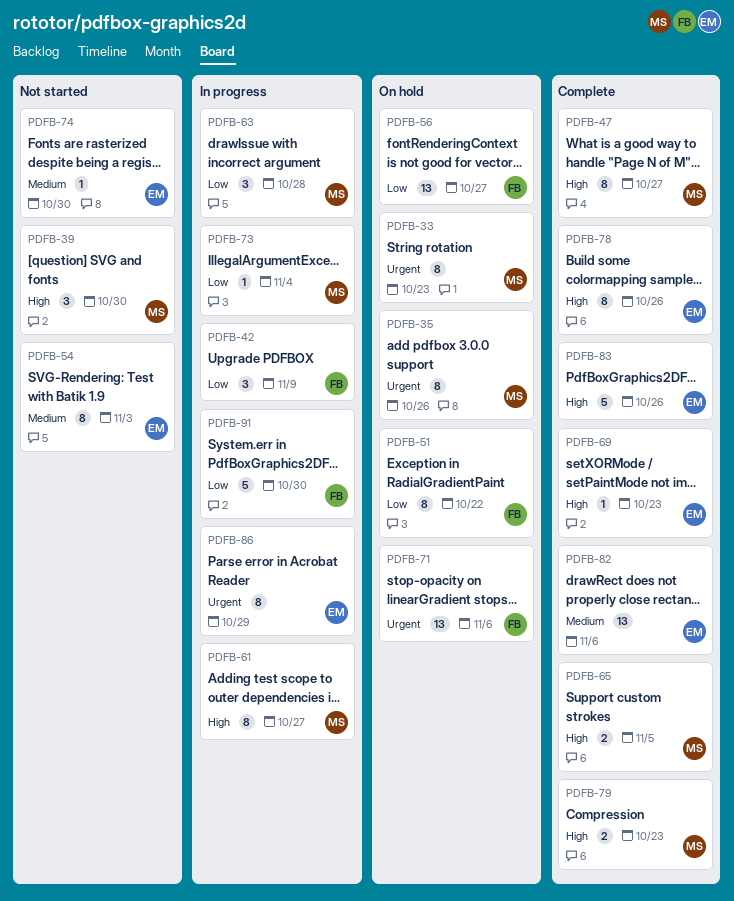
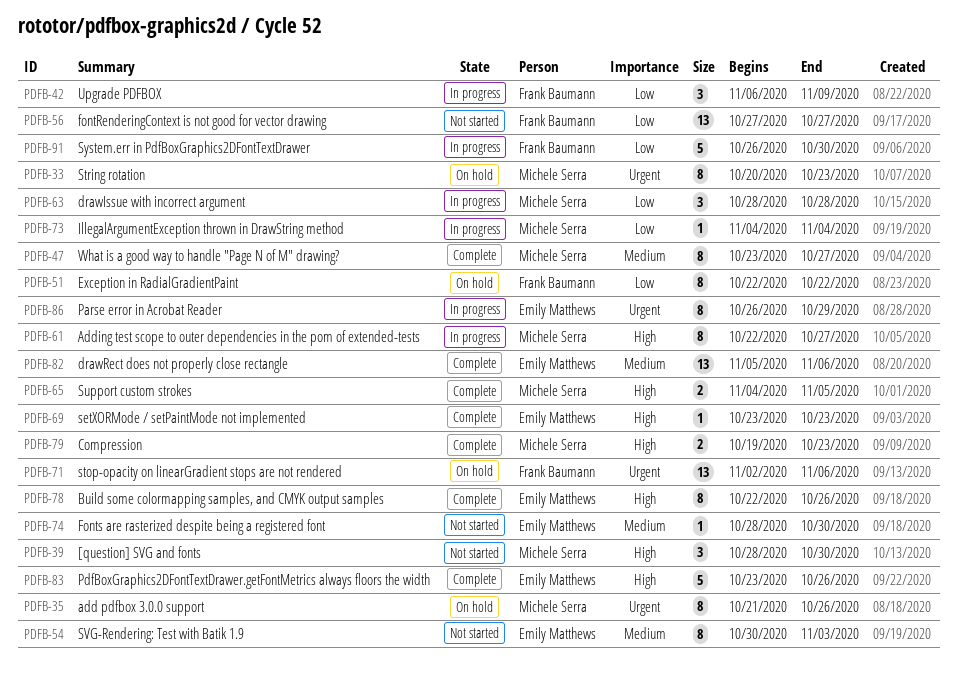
PDFB-47, priority: High -> Medium
PDFB-56, status: On hold -> Not started

